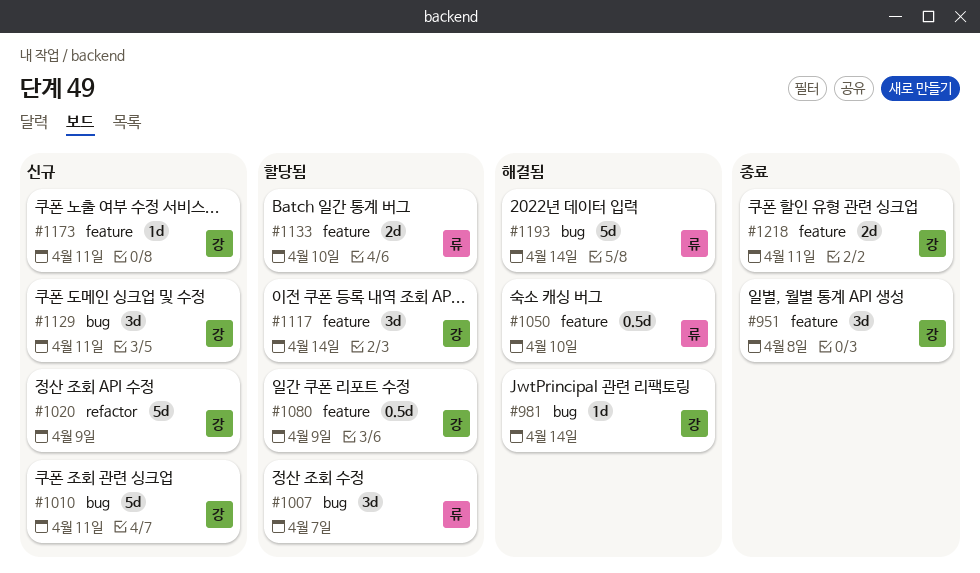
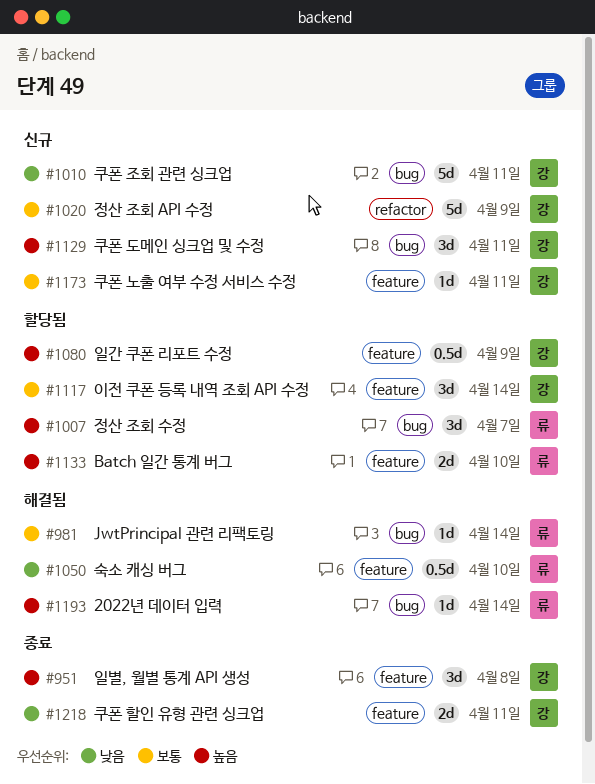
#981, owner: 강 -> 류
#1193, estimate: 5d -> 1d

